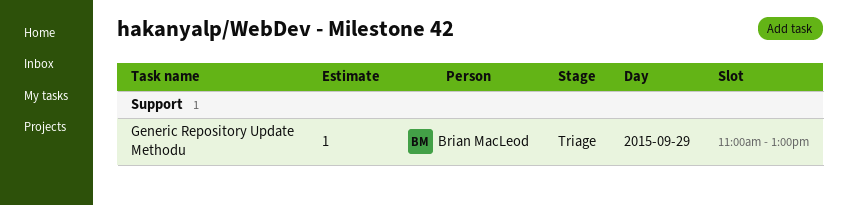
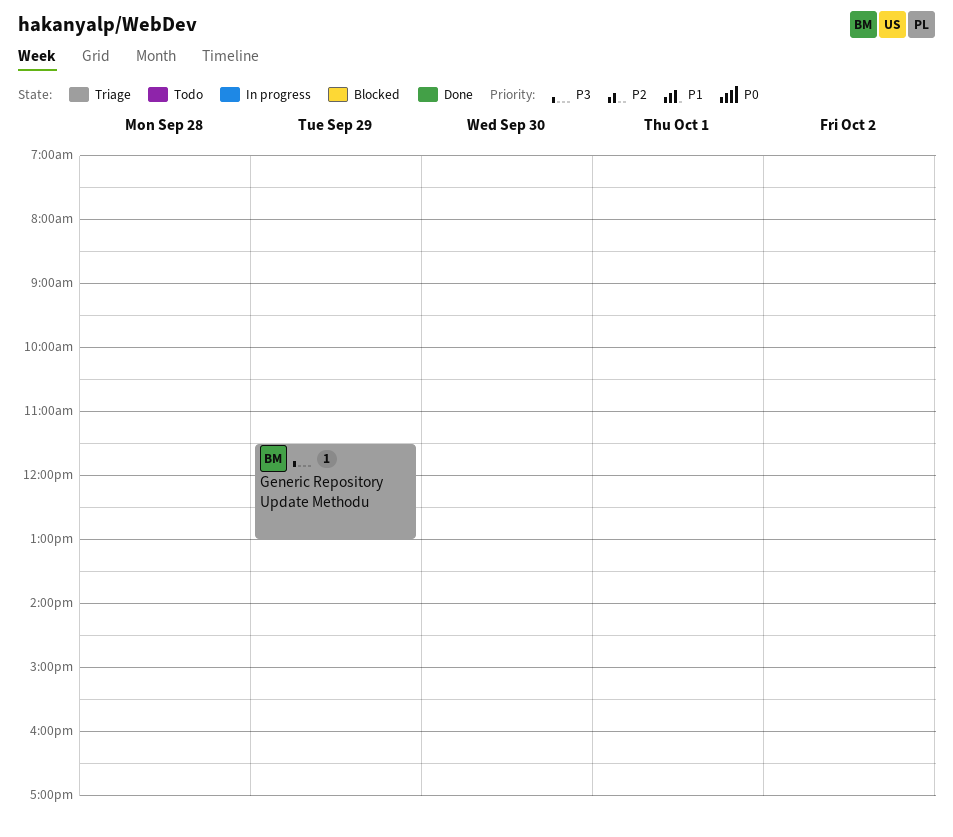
Generic Repository Update Methodu, begins: 11:00 -> 11:30

